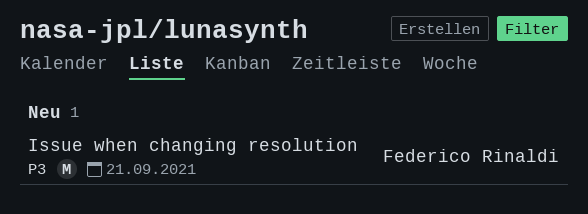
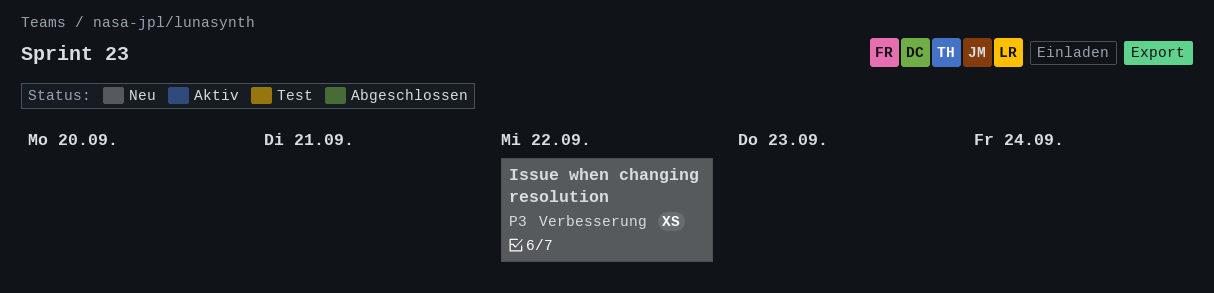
Issue when changing resolution, estimate: M -> XS
Issue when changing resolution, due: Sep 21 -> Sep 22

